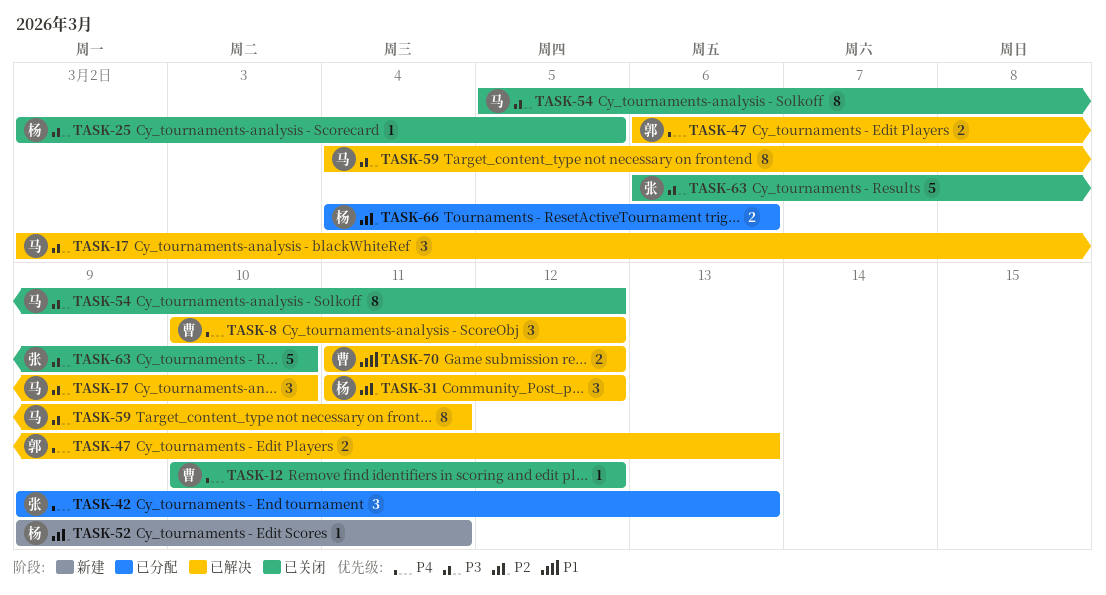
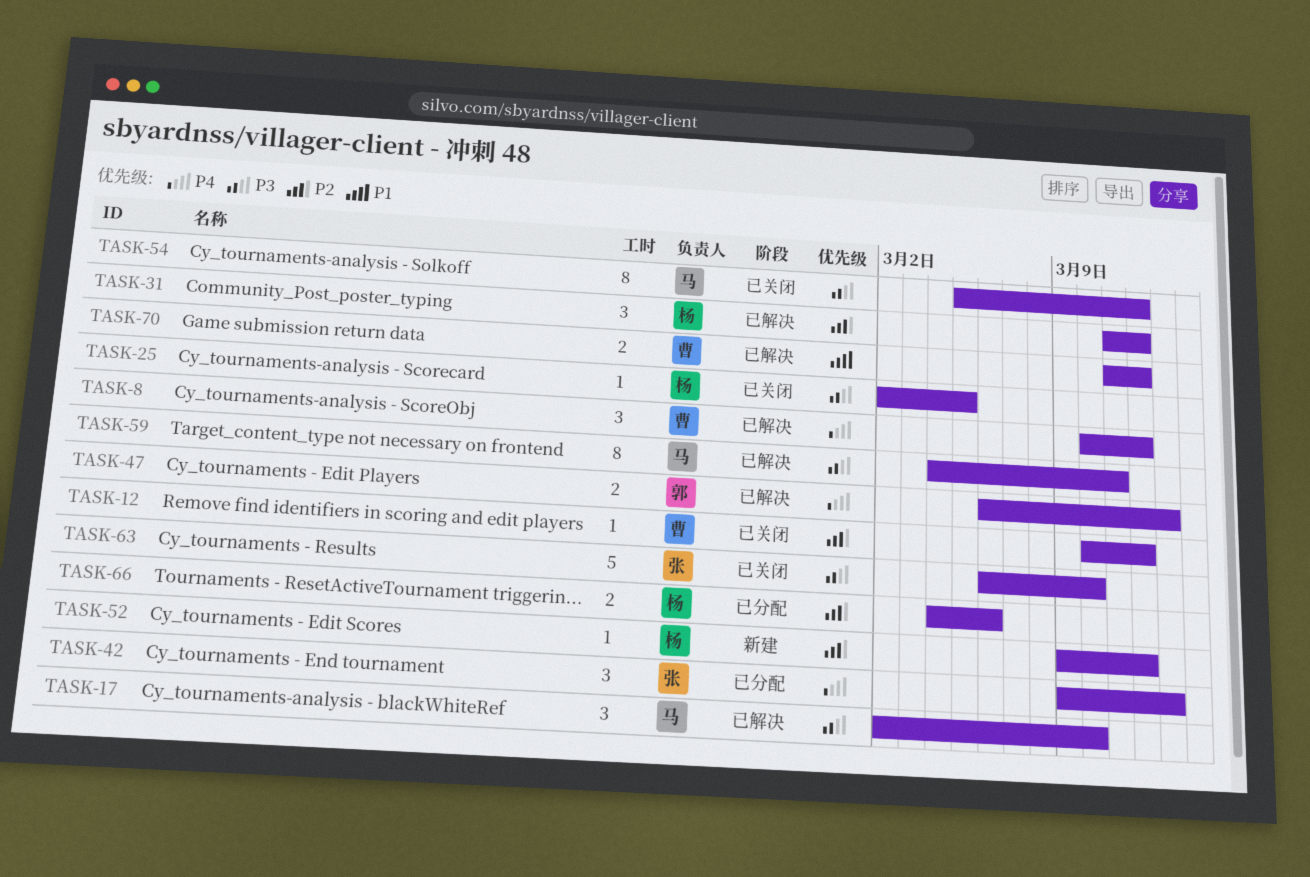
TASK-12, priority: P4 -> P2
TASK-52, due: Mar 11 -> Mar 12

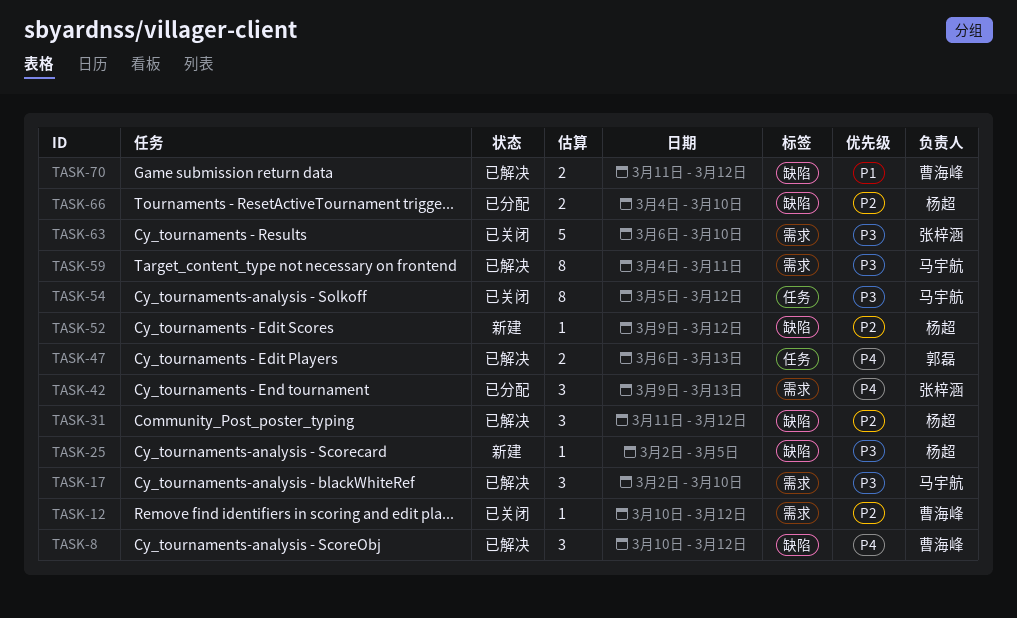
TASK-25, status: 已关闭 -> 新建
TASK-66, due: Mar 6 -> Mar 10

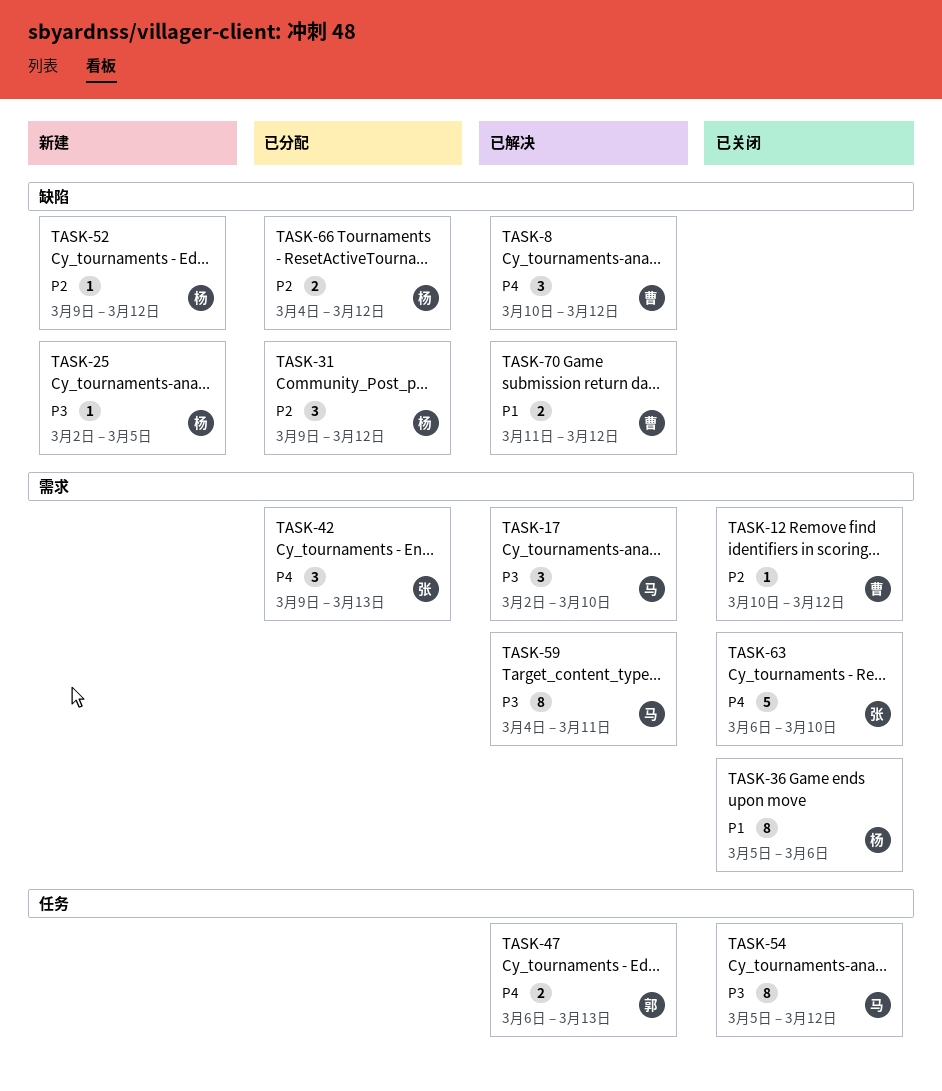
TASK-31, status: 已解决 -> 已分配
TASK-31, start: Mar 11 -> Mar 9
TASK-36: none -> present
TASK-63, priority: P3 -> P4
TASK-66, due: Mar 10 -> Mar 12

